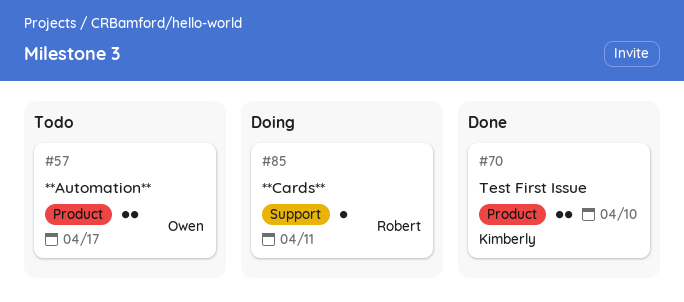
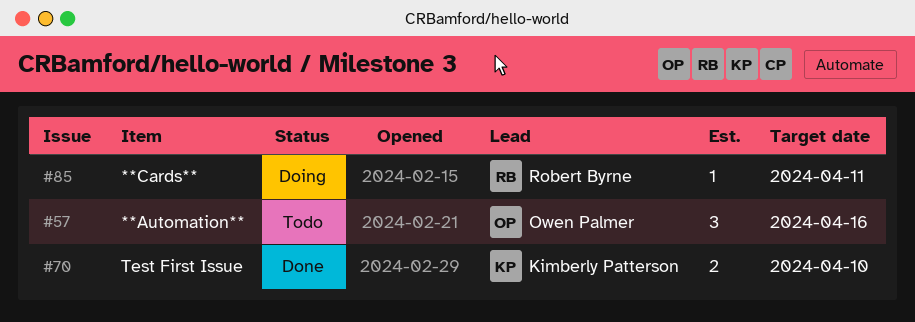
#57, estimate: 2 -> 3
#57, due: Apr 17 -> Apr 16

